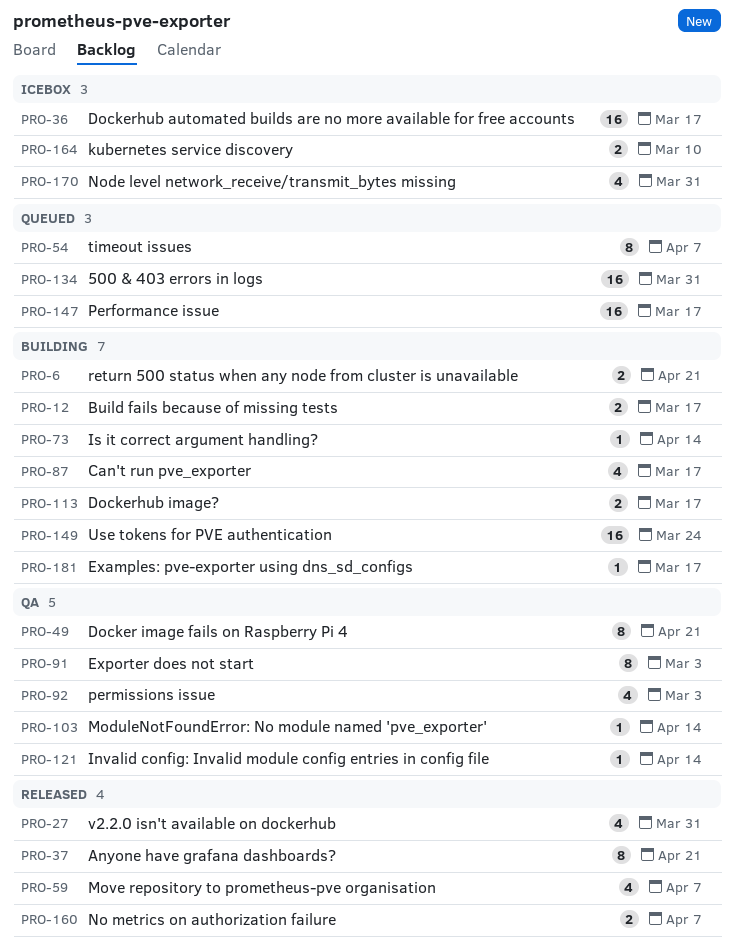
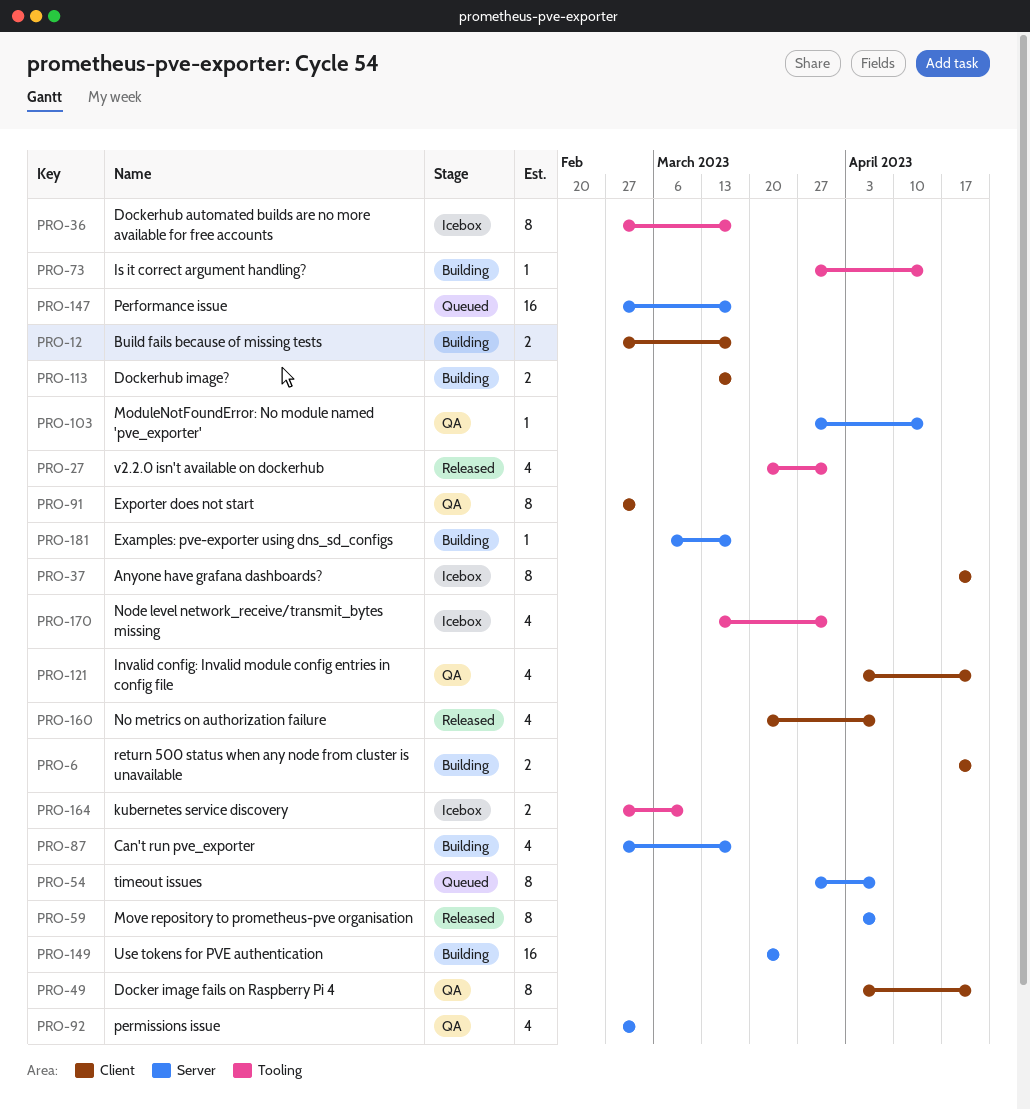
PRO-36, estimate: 16 -> 8
PRO-37, status: Released -> Icebox
PRO-59, estimate: 4 -> 8
PRO-121, estimate: 1 -> 4
PRO-121, due: Apr 14 -> Apr 21
PRO-134: present -> none
PRO-160, estimate: 2 -> 4

